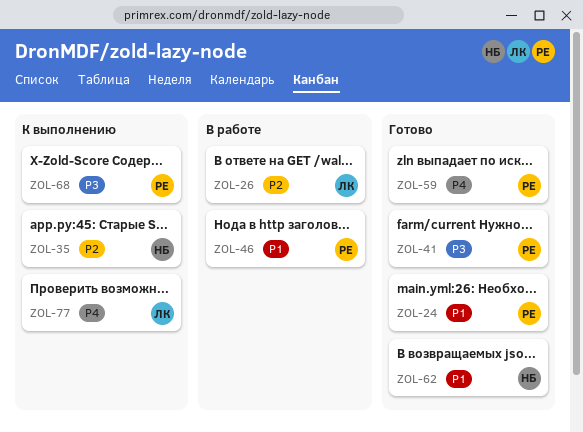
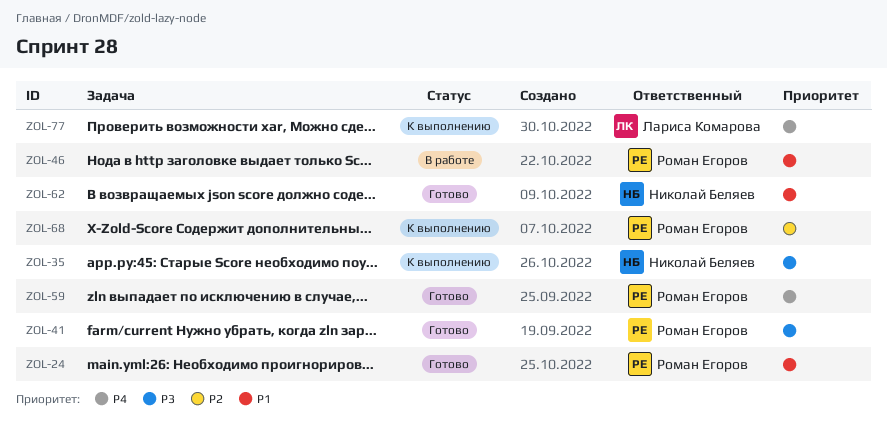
ZOL-26: present -> none
ZOL-35, priority: P2 -> P3
ZOL-68, priority: P3 -> P2

